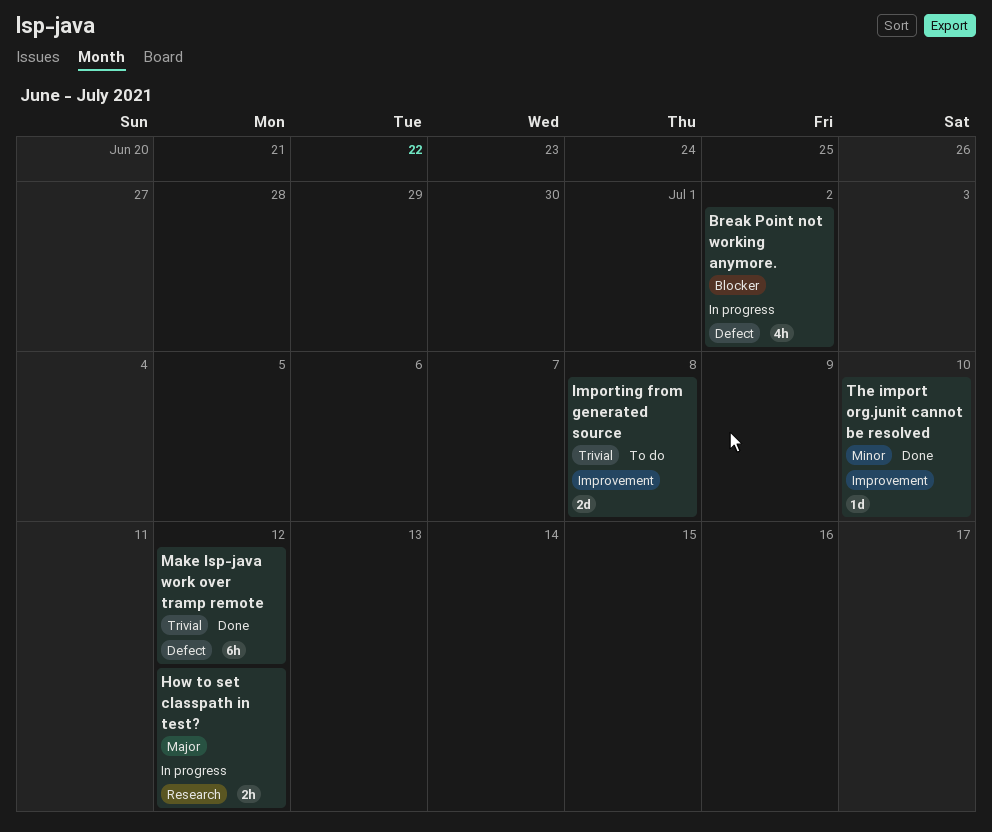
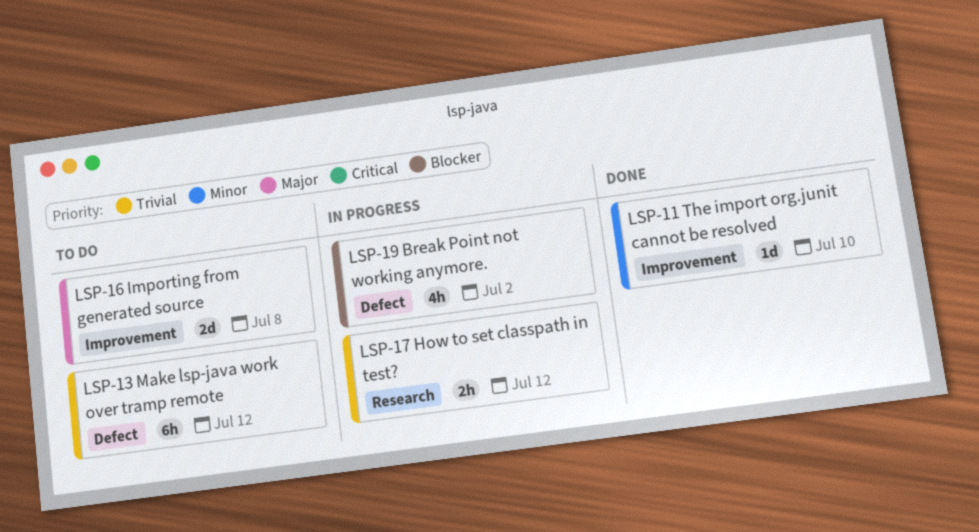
How to set classpath in test?, priority: Major -> Trivial
Importing from generated source, priority: Trivial -> Major
Make lsp-java work over tramp remote, status: Done -> To do

